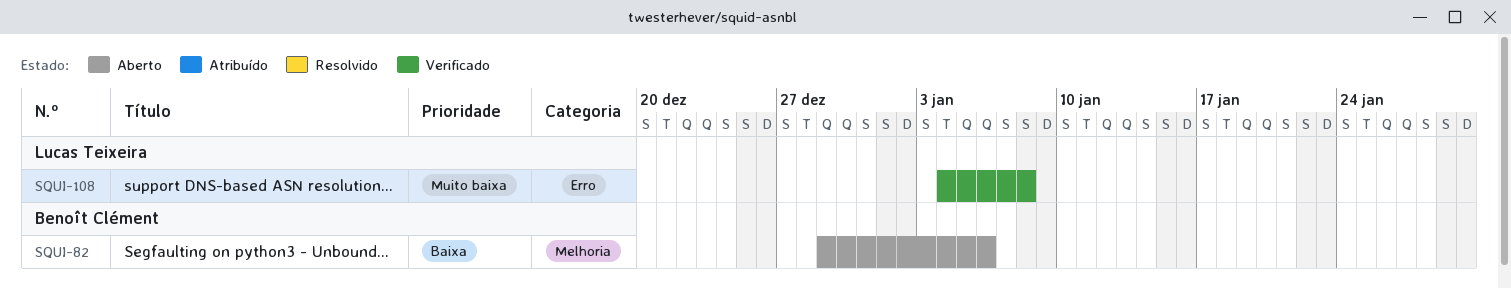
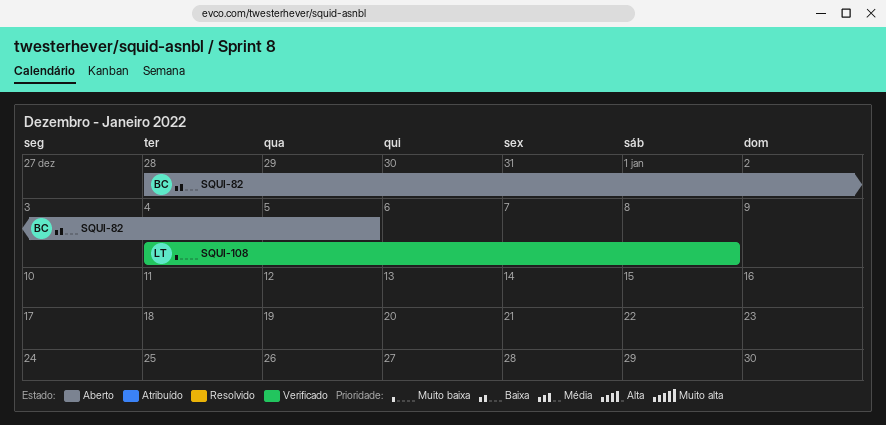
SQUI-82, start: Dec 29 -> Dec 28
SQUI-82, due: Jan 6 -> Jan 5

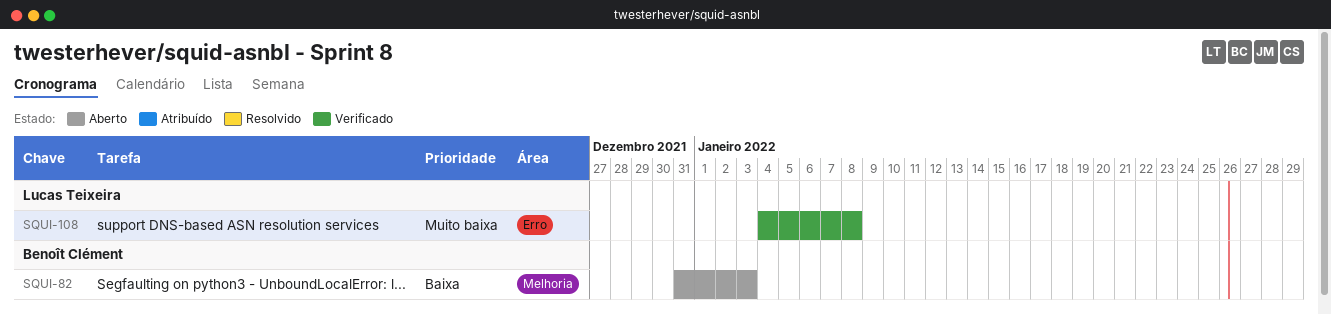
SQUI-82, start: Dec 28 -> Dec 31
SQUI-82, due: Jan 5 -> Jan 3

